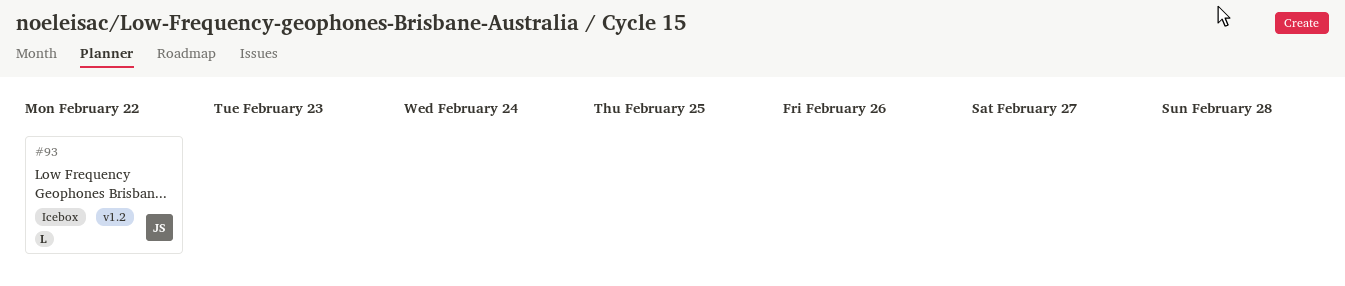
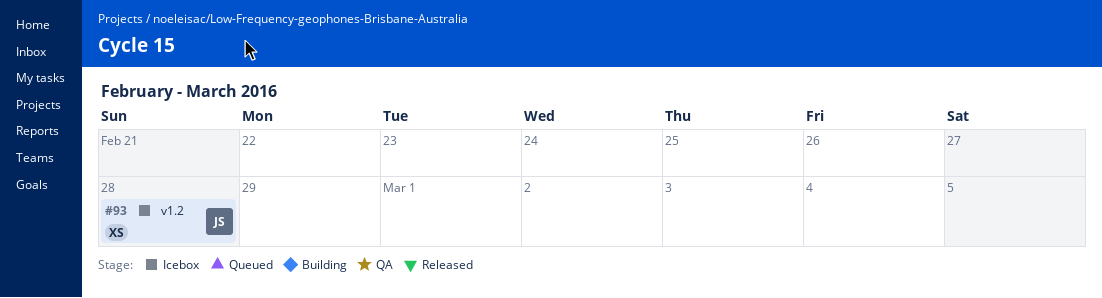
#93, estimate: L -> XS
#93, due: Feb 22 -> Feb 28

